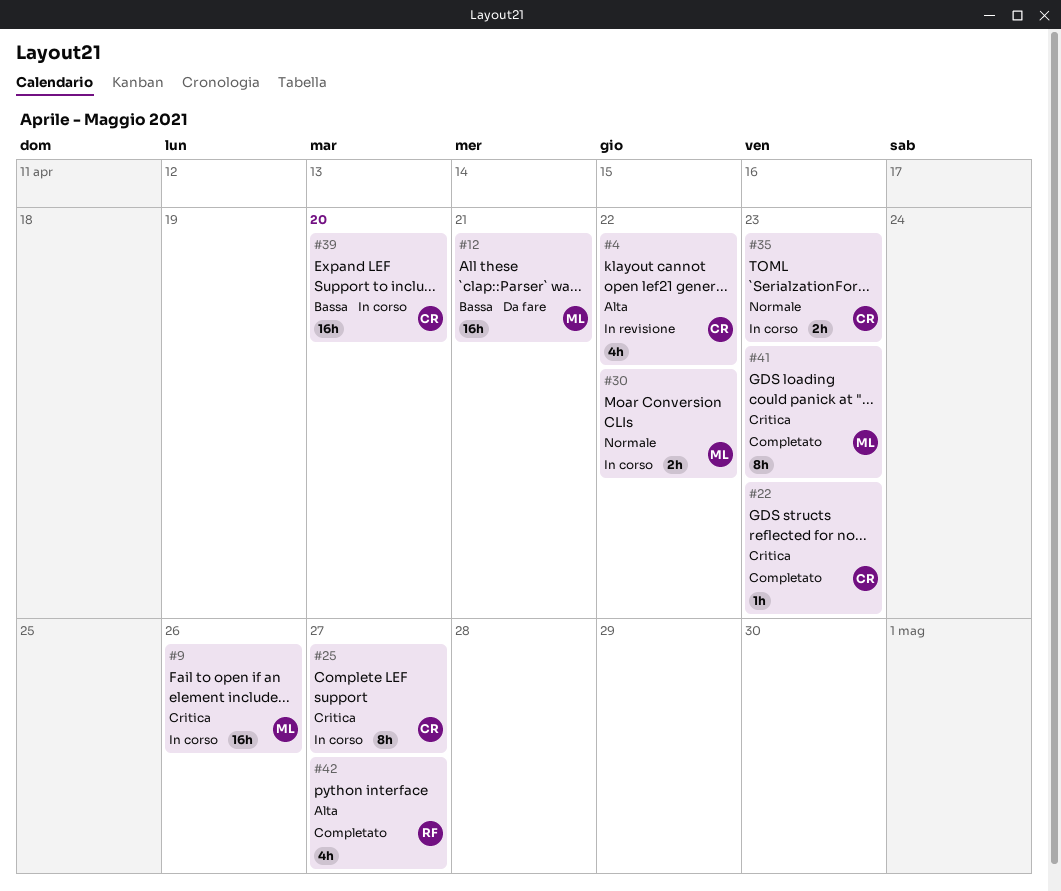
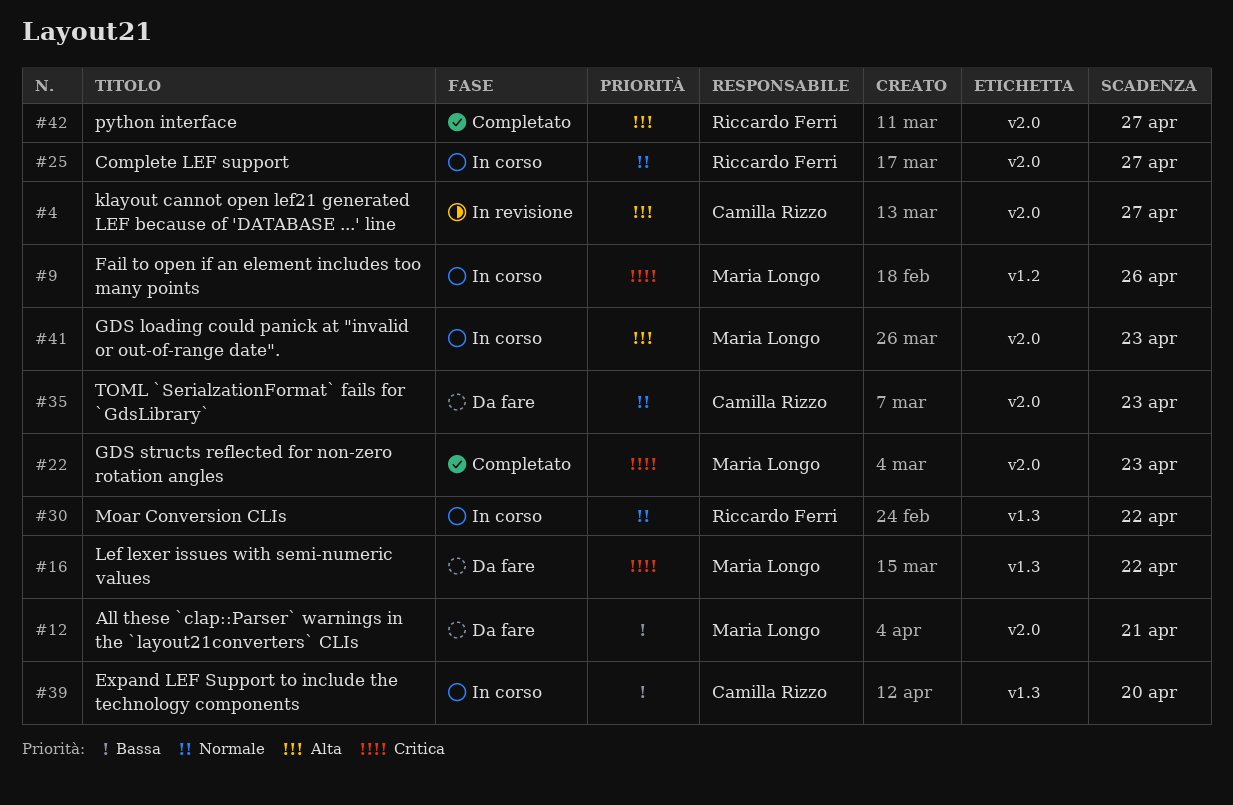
#4, due: Apr 22 -> Apr 27
#16: none -> present
#22, owner: Camilla Rizzo -> Maria Longo
#25, owner: Camilla Rizzo -> Riccardo Ferri
#25, priority: Critica -> Normale
#30, owner: Maria Longo -> Riccardo Ferri
#35, status: In corso -> Da fare
#41, status: Completato -> In corso
#41, priority: Critica -> Alta

